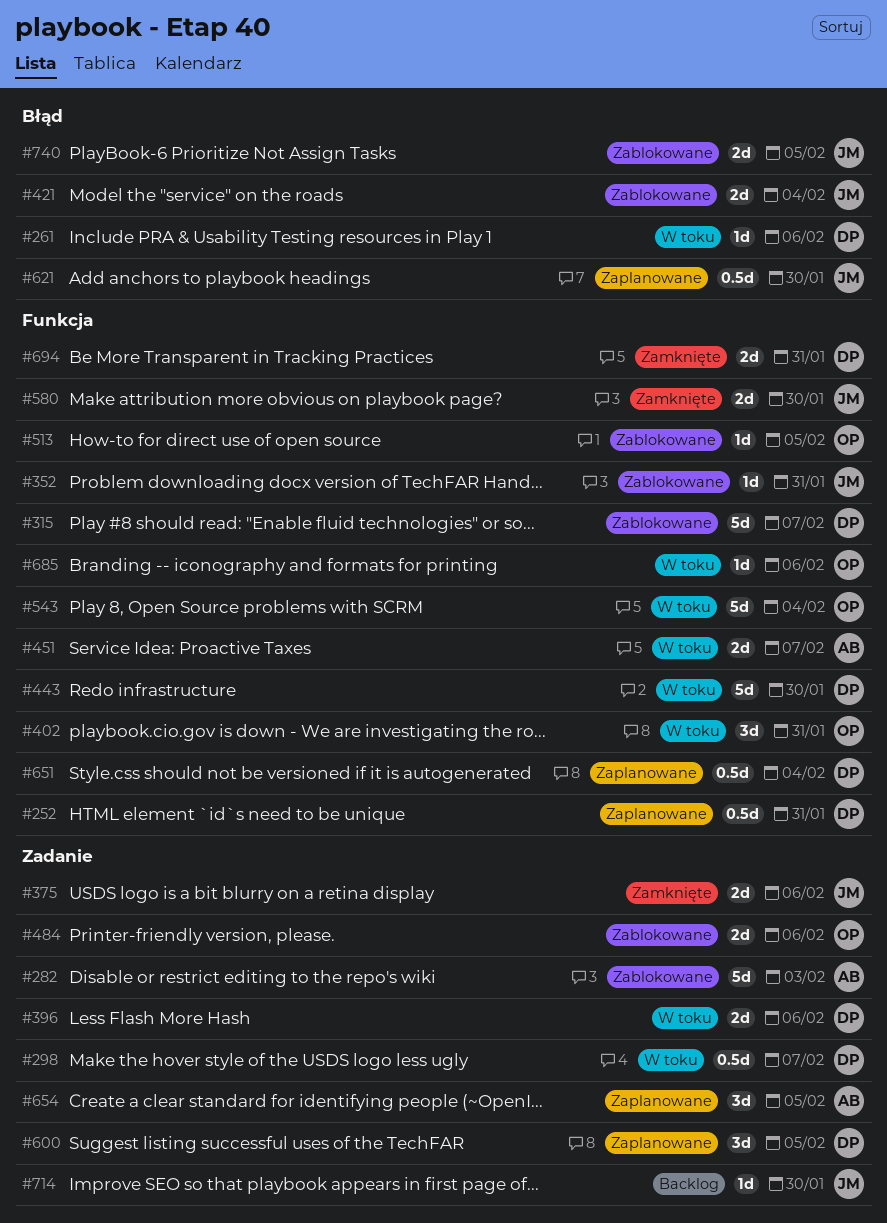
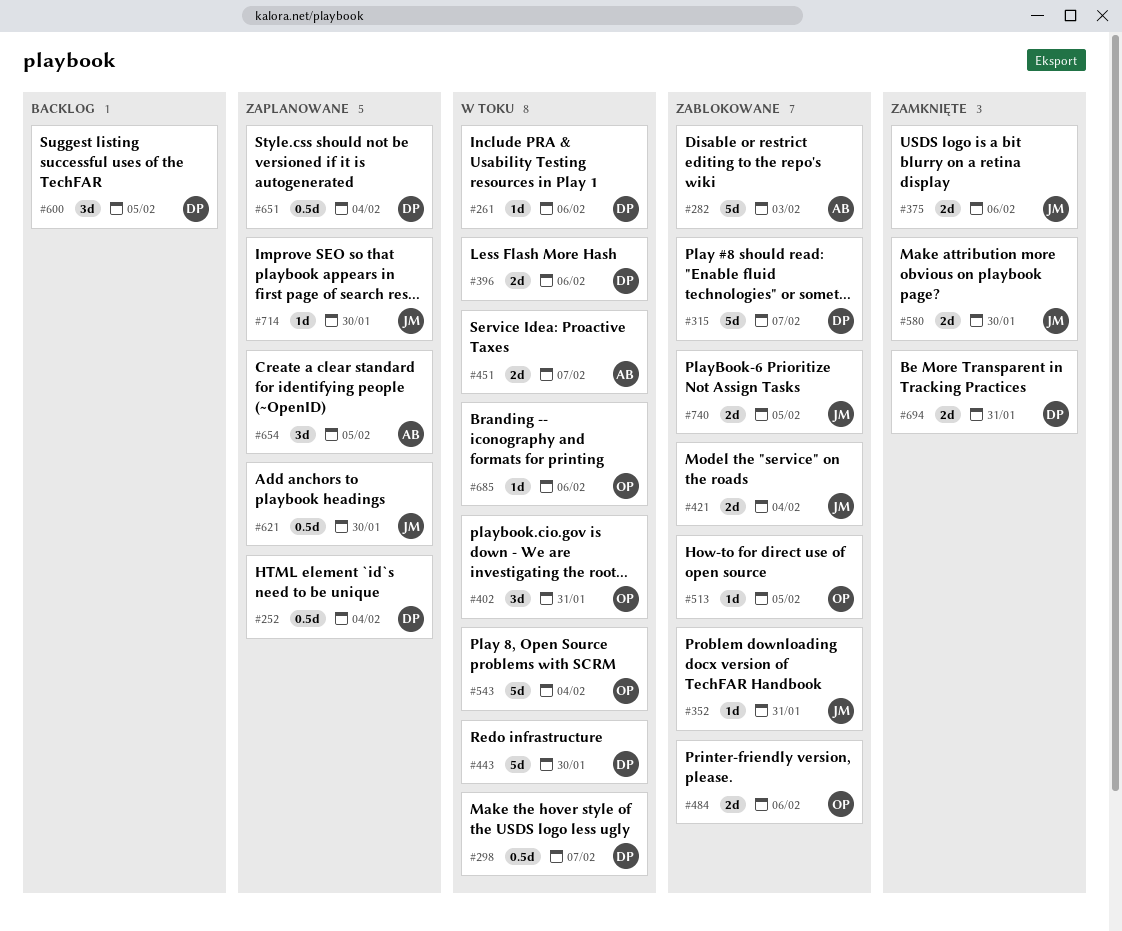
#252, due: Jan 31 -> Feb 4
#600, status: Zaplanowane -> Backlog
#714, status: Backlog -> Zaplanowane

